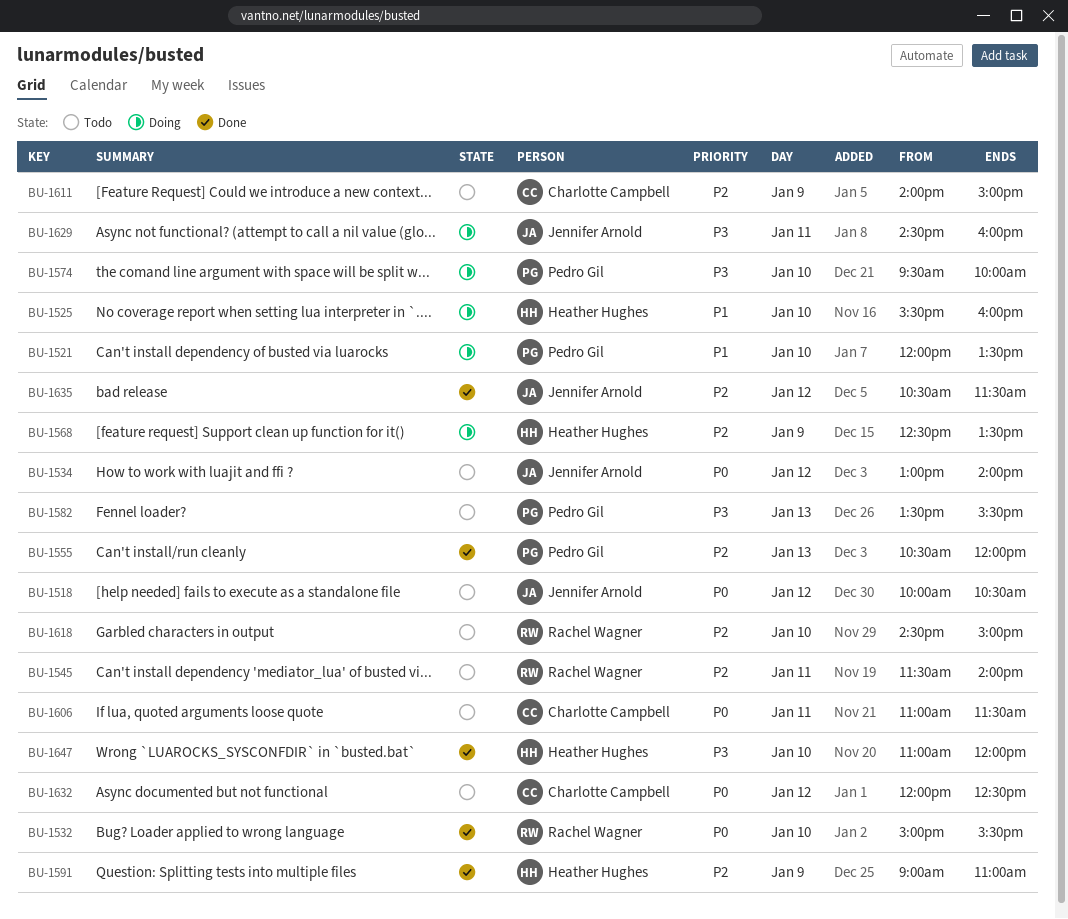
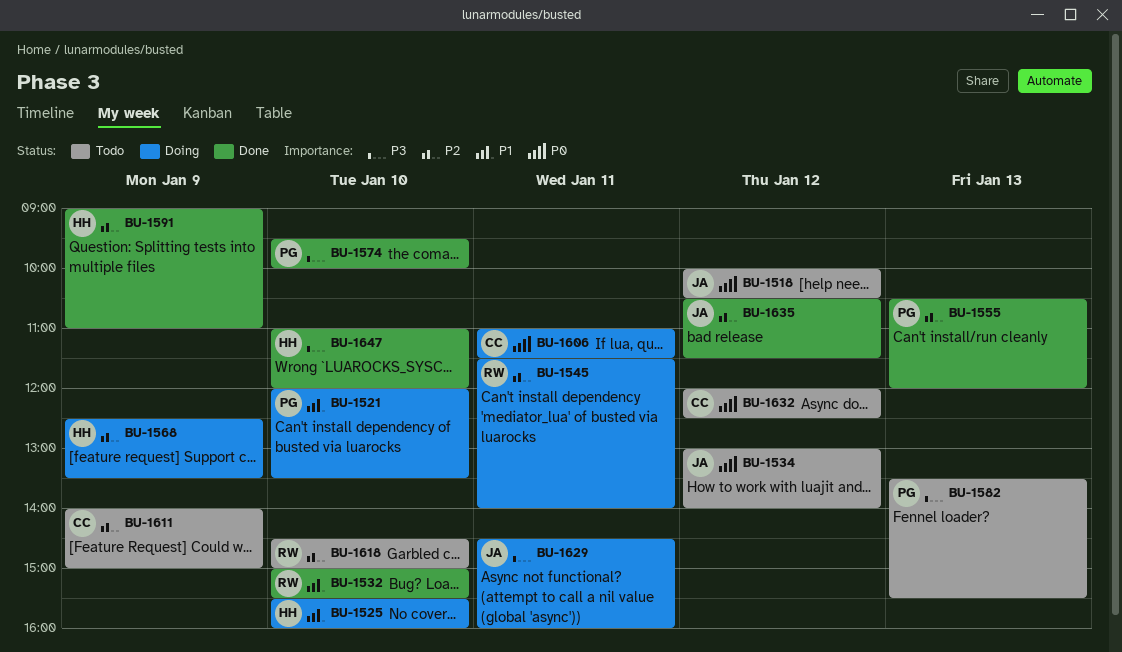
BU-1532, priority: P0 -> P1
BU-1545, status: Todo -> Doing
BU-1574, status: Doing -> Done
BU-1606, status: Todo -> Doing

